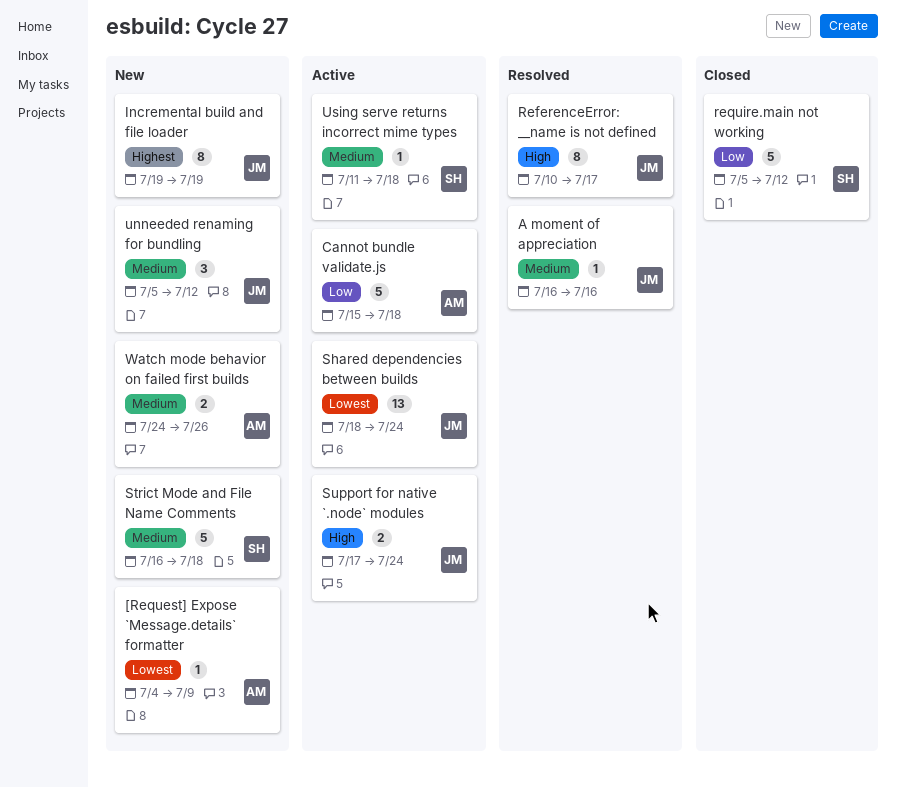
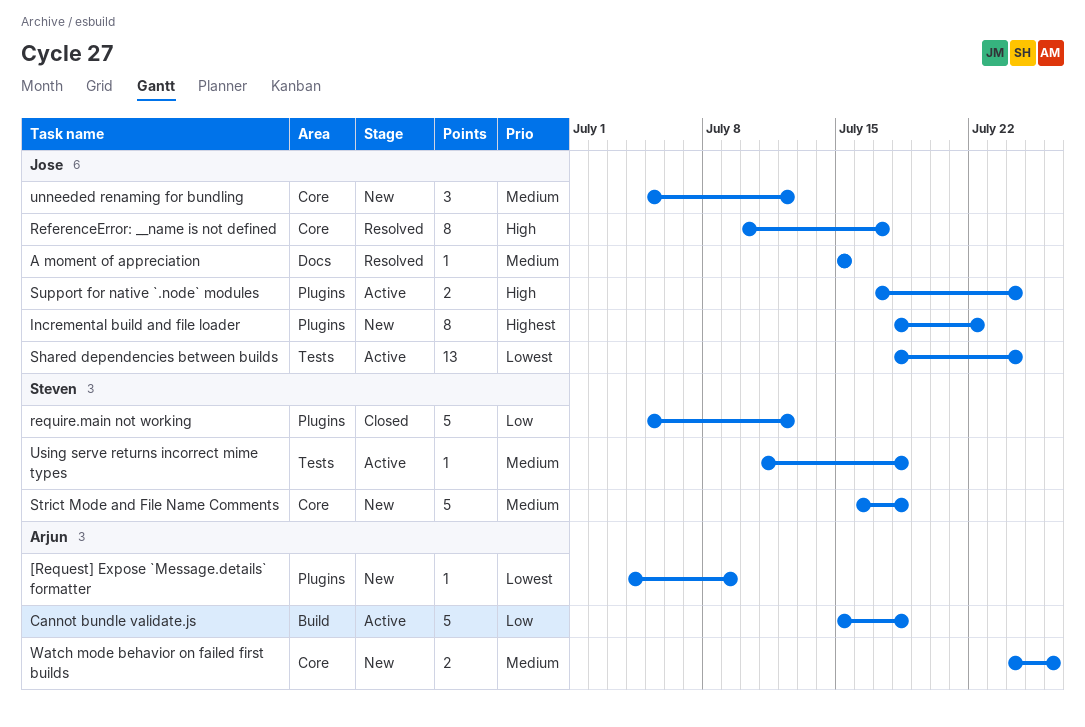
A moment of appreciation, start: Jul 16 -> Jul 15
A moment of appreciation, due: Jul 16 -> Jul 15
Incremental build and file loader, start: Jul 19 -> Jul 18
Incremental build and file loader, due: Jul 19 -> Jul 22

